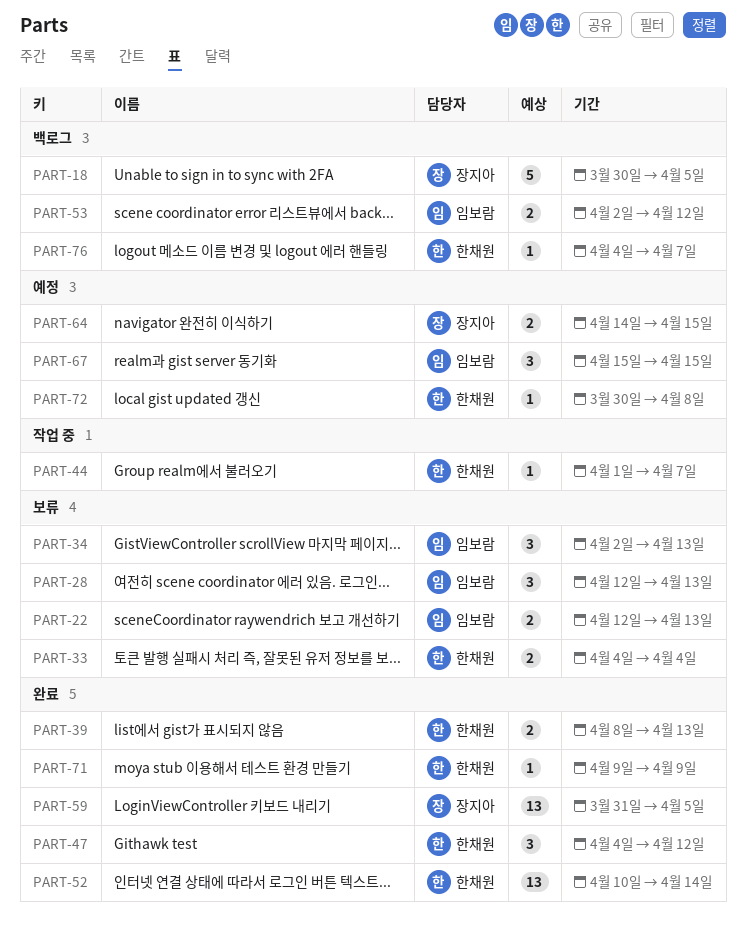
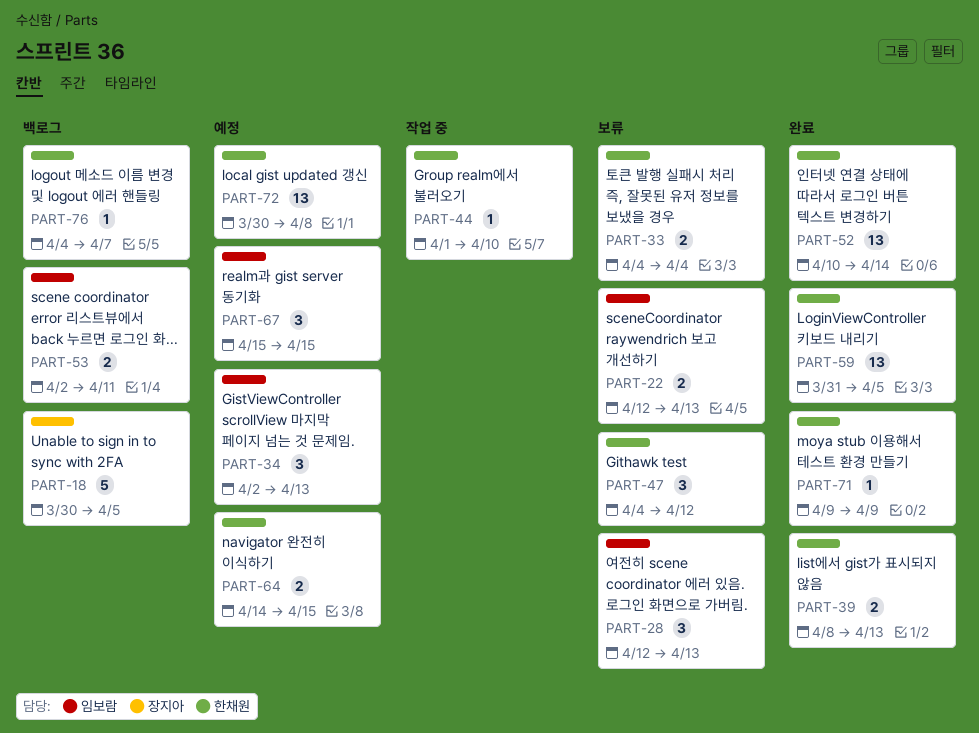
PART-34, status: 보류 -> 예정
PART-44, due: Apr 7 -> Apr 10
PART-47, status: 완료 -> 보류
PART-53, due: Apr 12 -> Apr 11
PART-59, owner: 장지아 -> 한채원
PART-64, owner: 장지아 -> 한채원
PART-72, estimate: 1 -> 13

